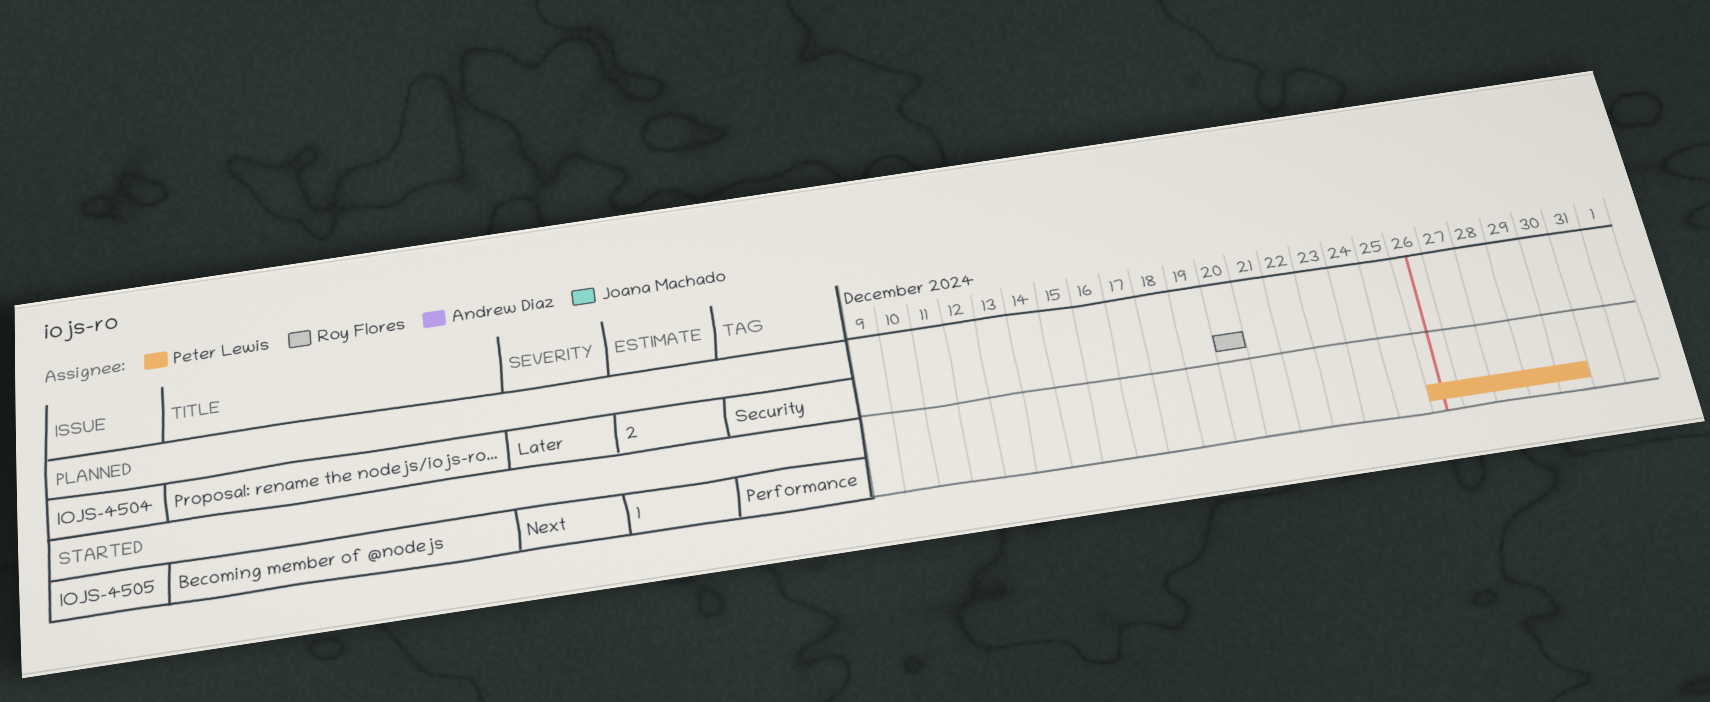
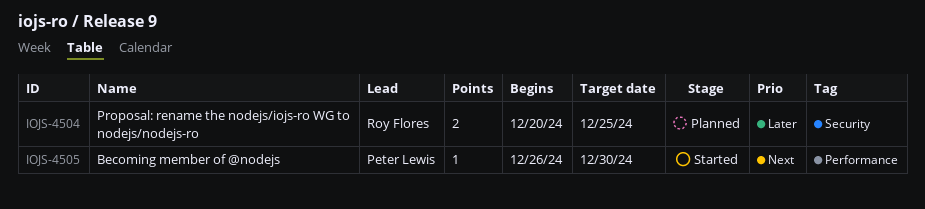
IOJS-4504, due: Dec 20 -> Dec 25

